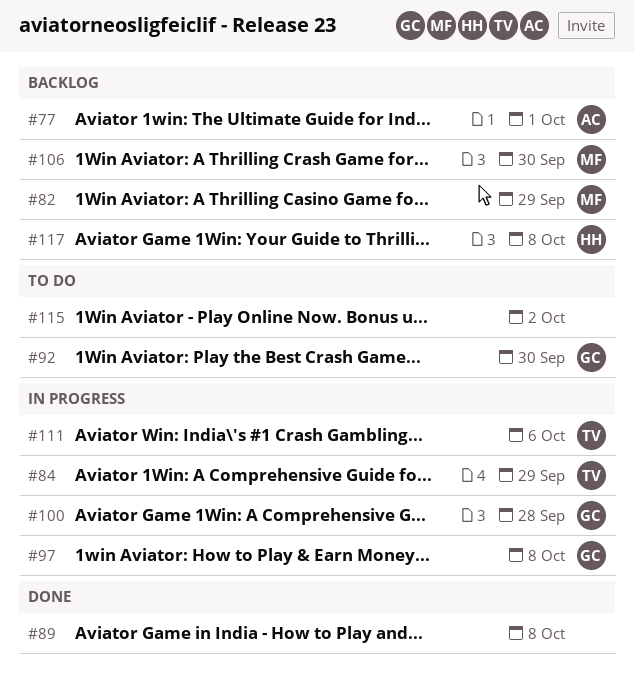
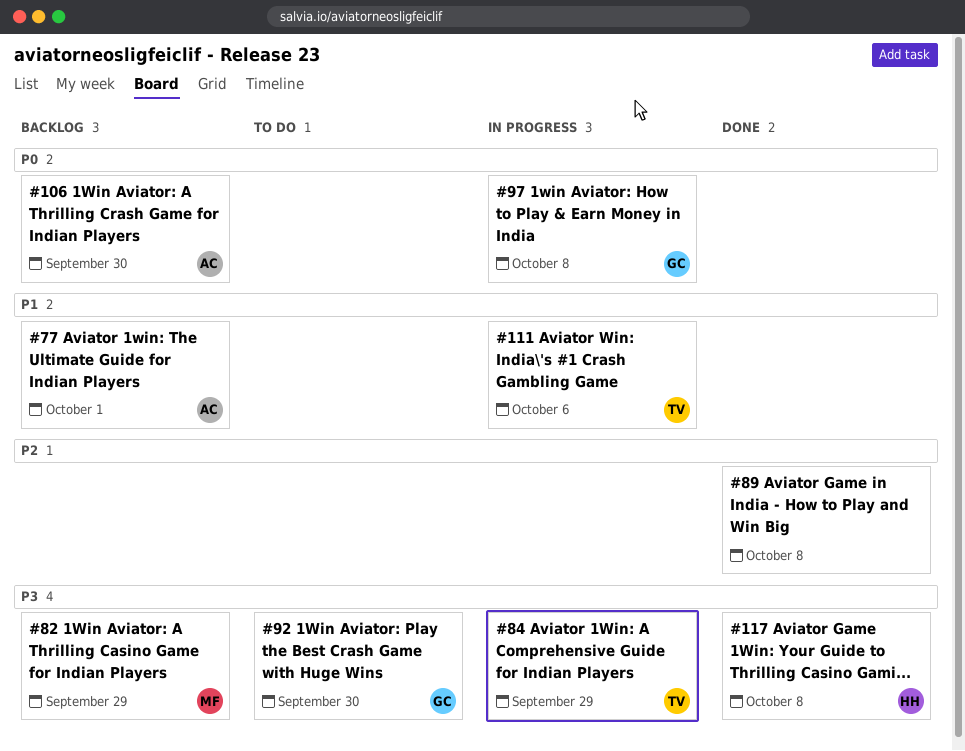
#100: present -> none
#106, owner: MF -> AC
#115: present -> none
#117, status: Backlog -> Done

